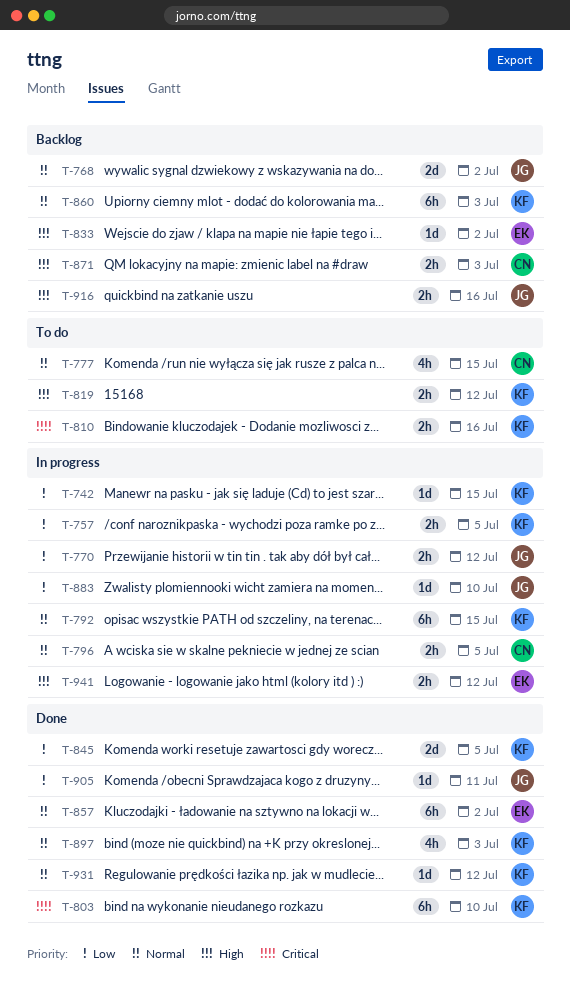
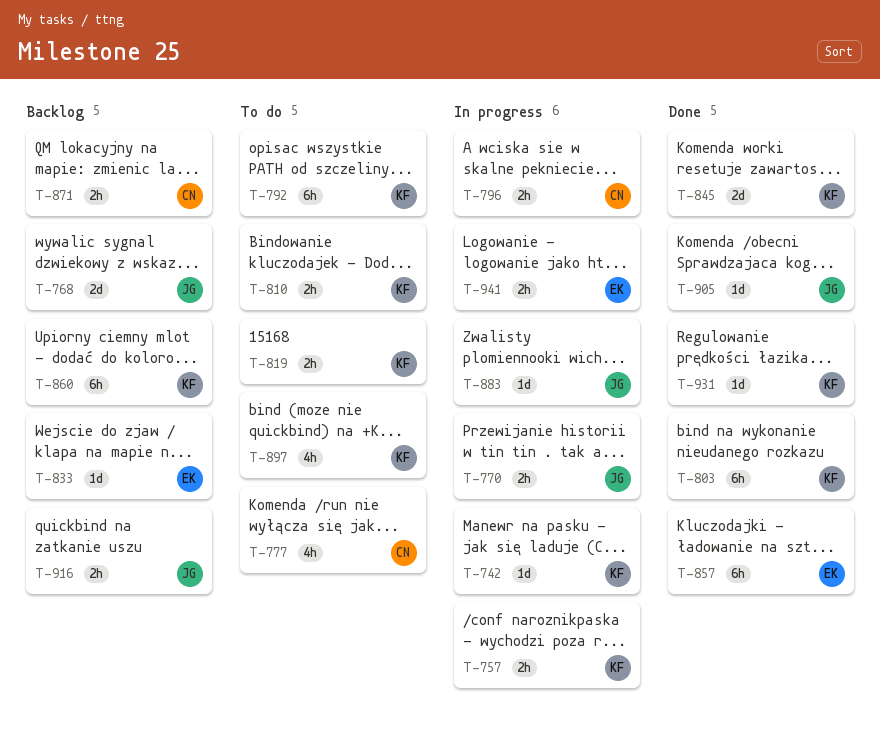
T-792, status: In progress -> To do
T-897, status: Done -> To do

